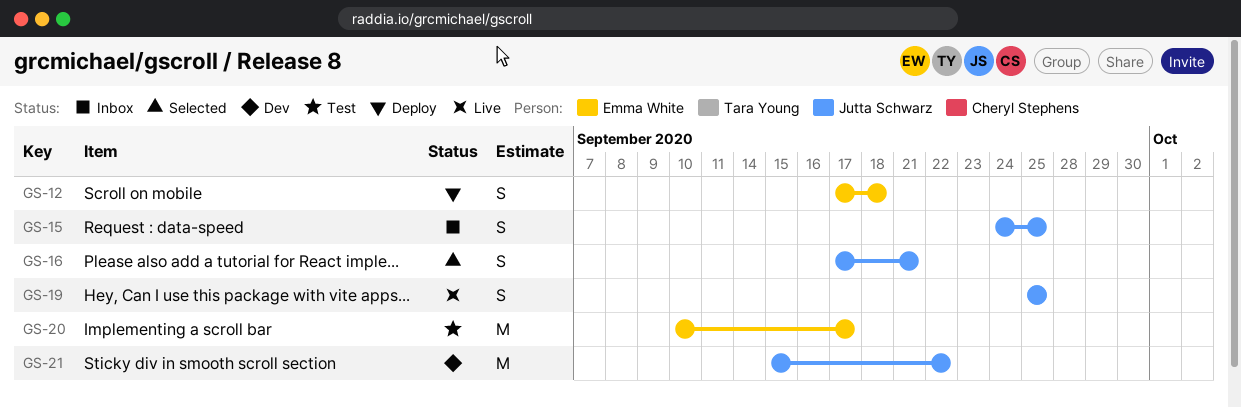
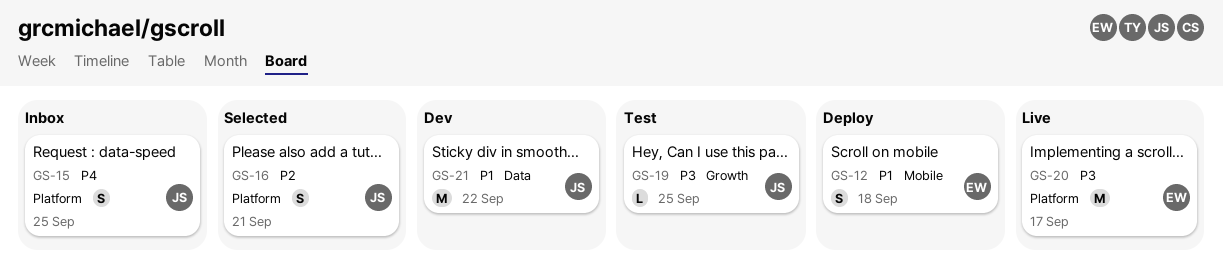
GS-19, status: Live -> Test
GS-19, estimate: S -> L
GS-20, status: Test -> Live

